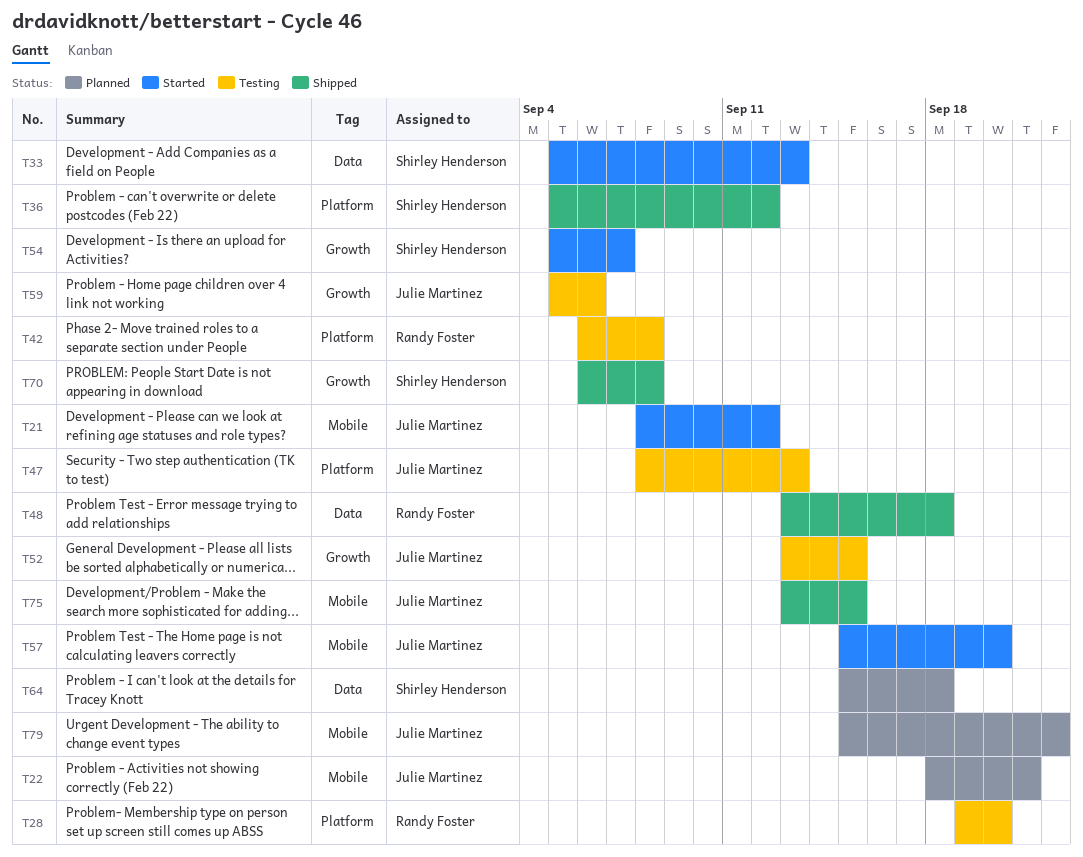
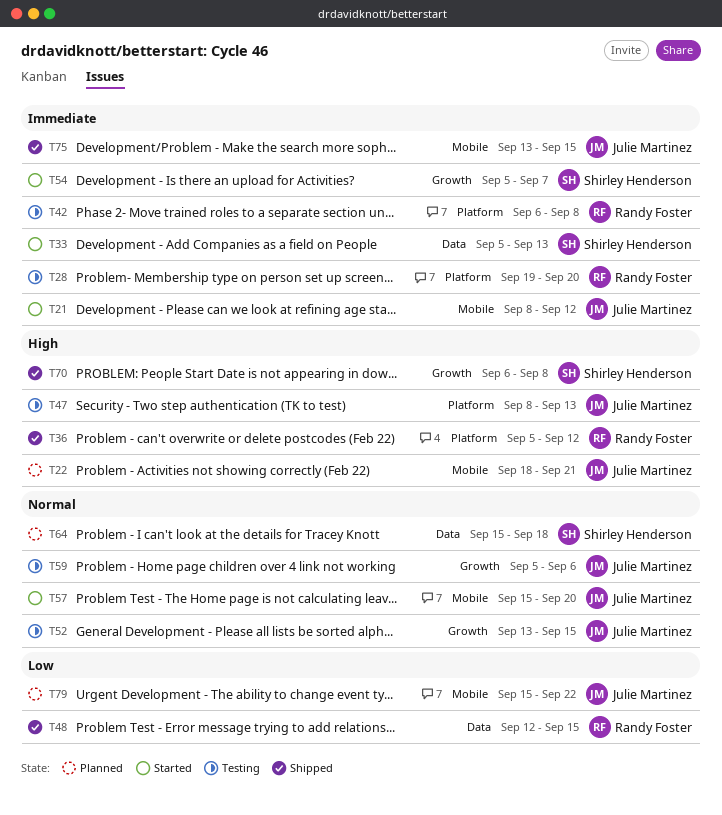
T36, owner: Shirley Henderson -> Randy Foster
T48, start: Sep 13 -> Sep 12
T48, due: Sep 18 -> Sep 15

